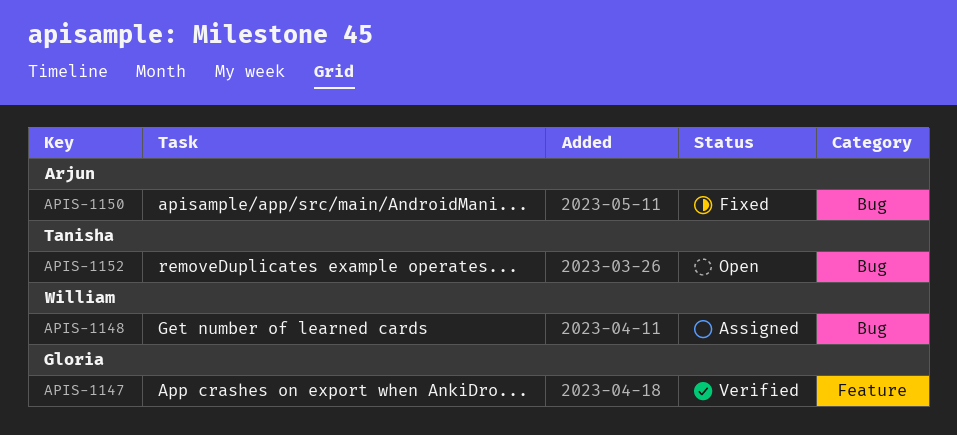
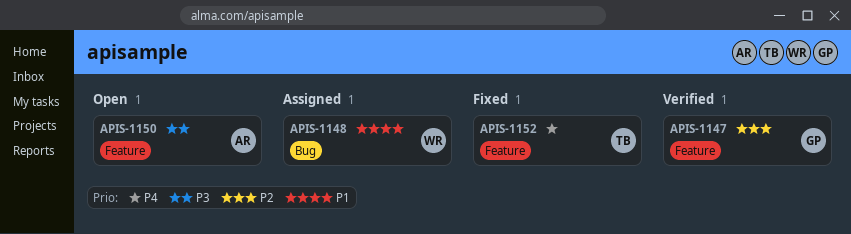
APIS-1150, status: Fixed -> Open
APIS-1150, label: Bug -> Feature
APIS-1152, status: Open -> Fixed
APIS-1152, label: Bug -> Feature

